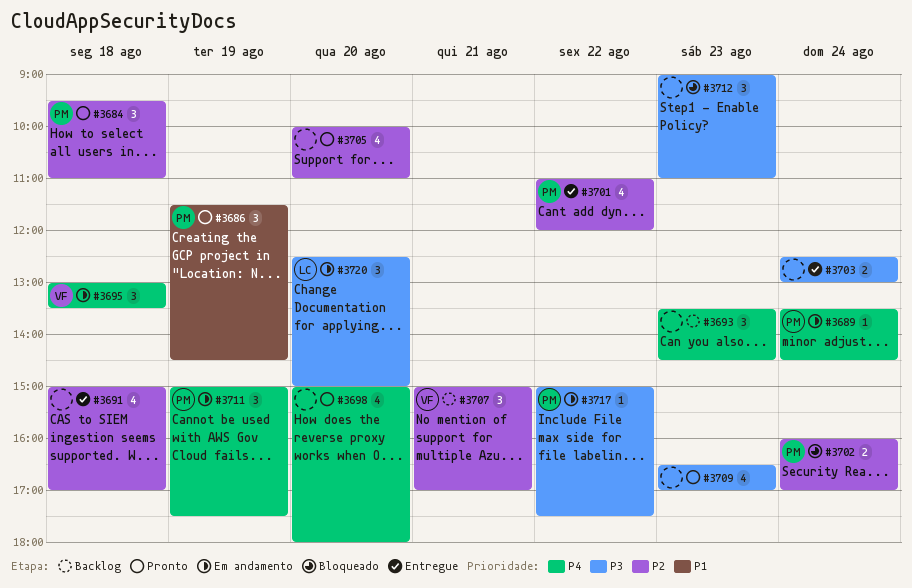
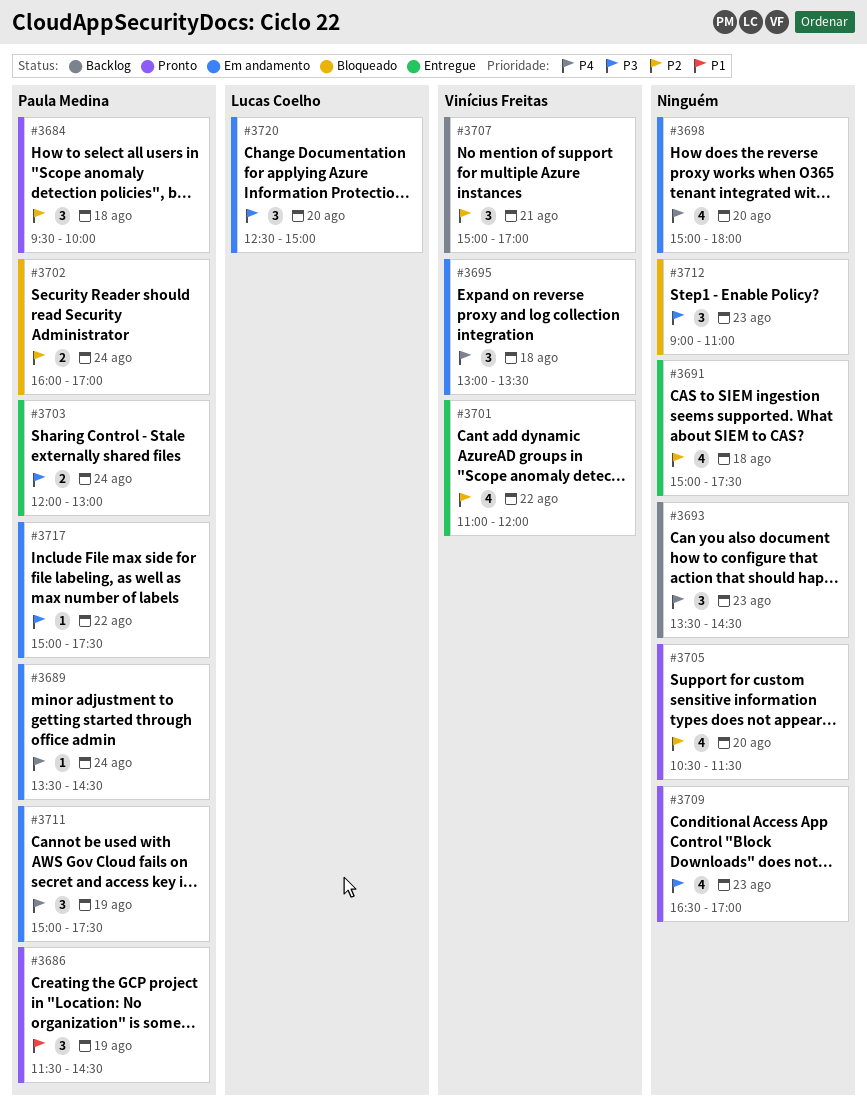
#3684, ends: 11:00 -> 10:00
#3691, ends: 17:00 -> 17:30
#3698, status: Pronto -> Em andamento
#3701, owner: Paula Medina -> Vinícius Freitas
#3703, owner: none -> Paula Medina
#3703, begins: 12:30 -> 12:00
#3705, begins: 10:00 -> 10:30
#3705, ends: 11:00 -> 11:30

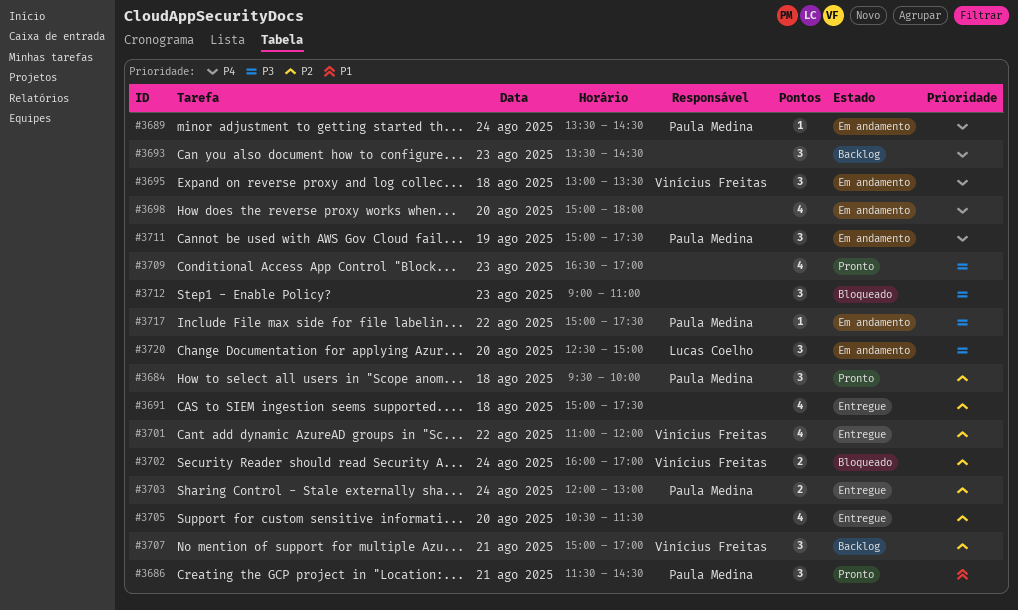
#3686, day: Aug 19 -> Aug 21
#3702, owner: Paula Medina -> Vinícius Freitas
#3703, priority: P3 -> P2
#3705, status: Pronto -> Entregue

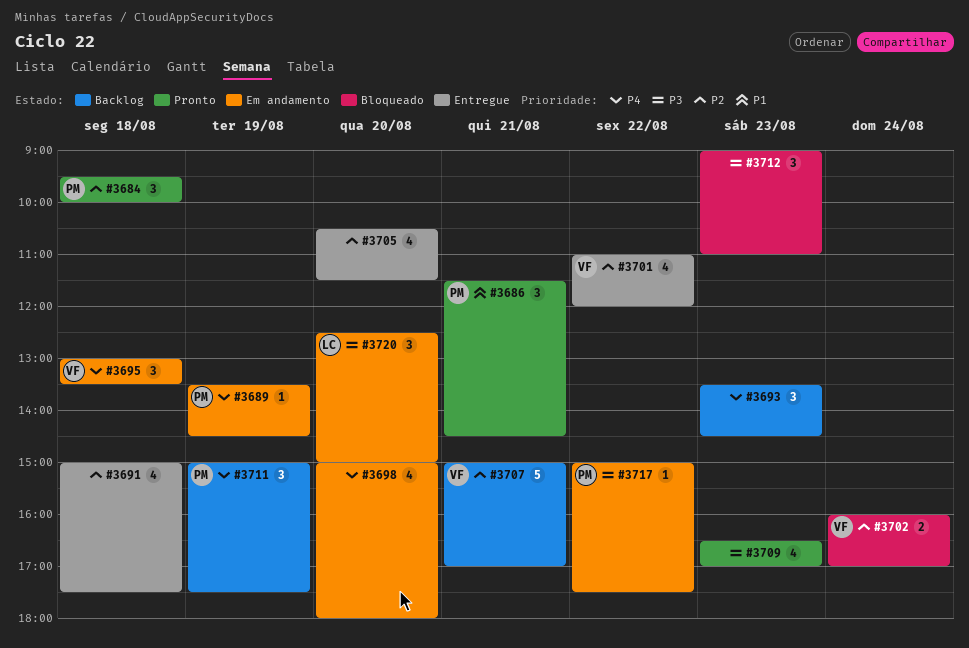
#3689, day: Aug 24 -> Aug 19
#3703: present -> none
#3707, estimate: 3 -> 5
#3711, status: Em andamento -> Backlog

